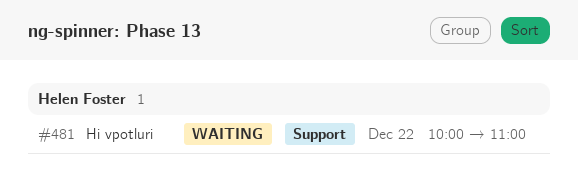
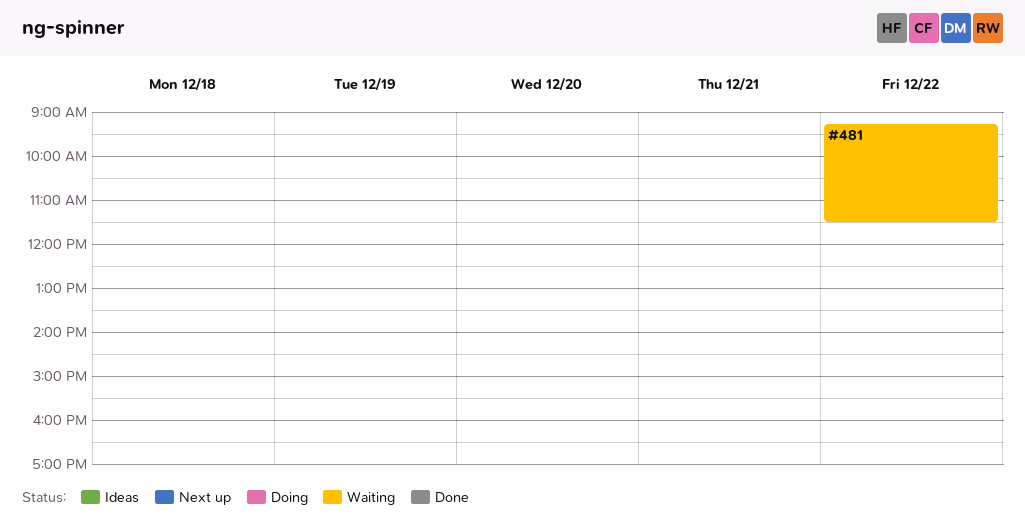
#481, begins: 10:00 -> 09:15
#481, ends: 11:00 -> 11:30

